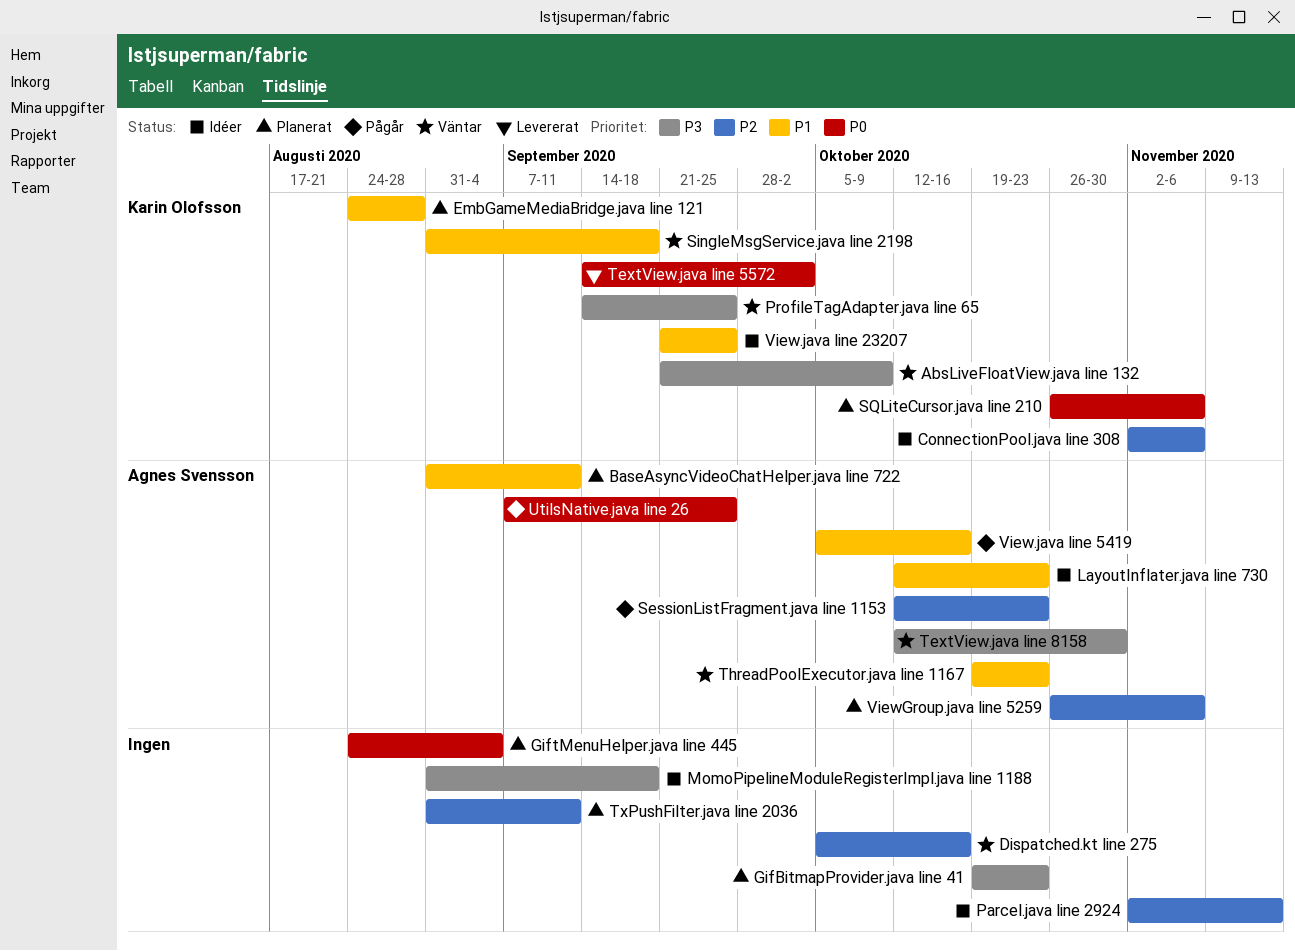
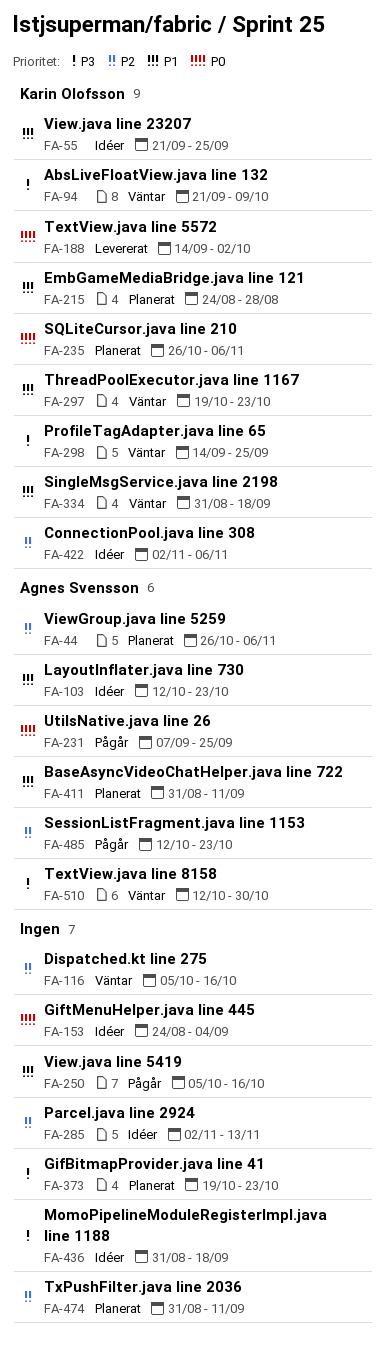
GiftMenuHelper.java line 445, status: Planerat -> Idéer
ThreadPoolExecutor.java line 1167, owner: Agnes Svensson -> Karin Olofsson
View.java line 5419, owner: Agnes Svensson -> none

